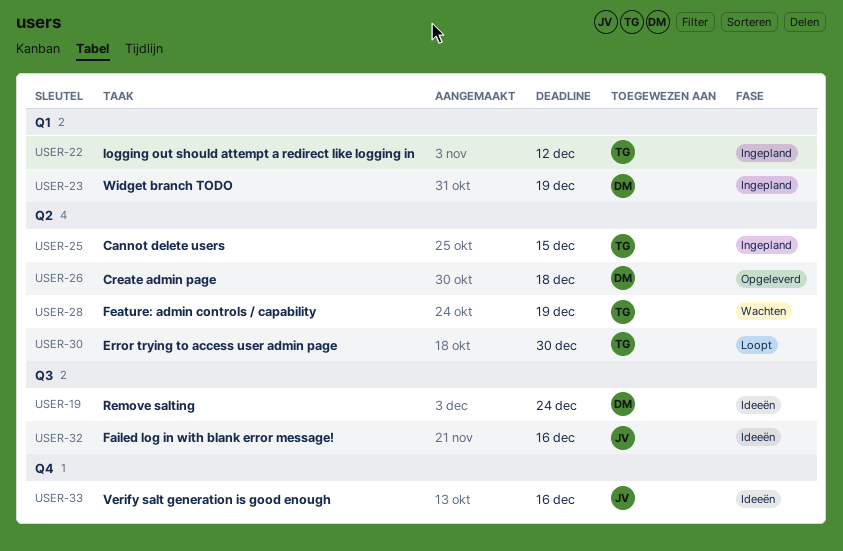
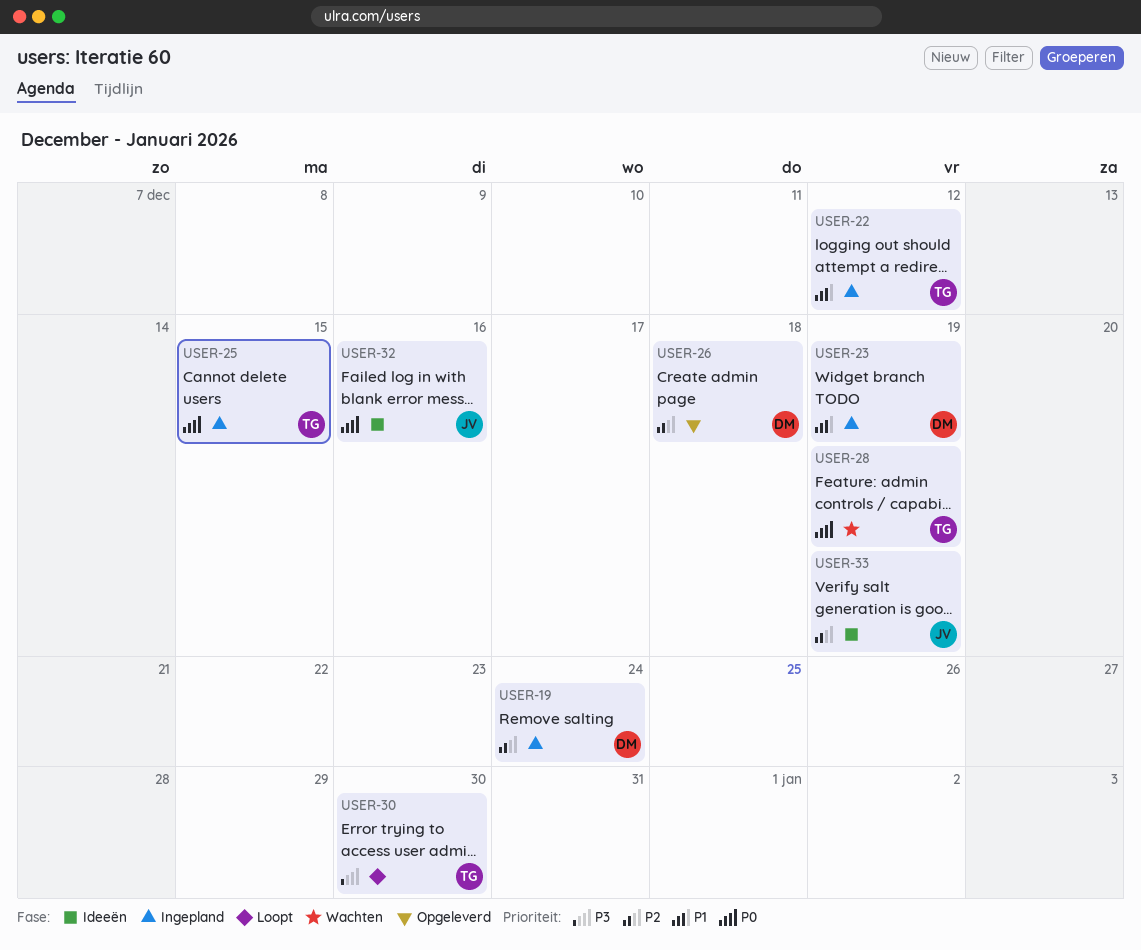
USER-19, status: Ideeën -> Ingepland
USER-33, due: Dec 16 -> Dec 19

